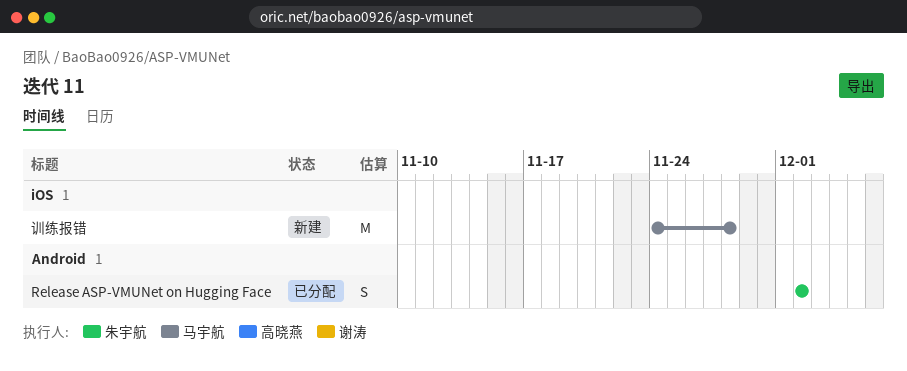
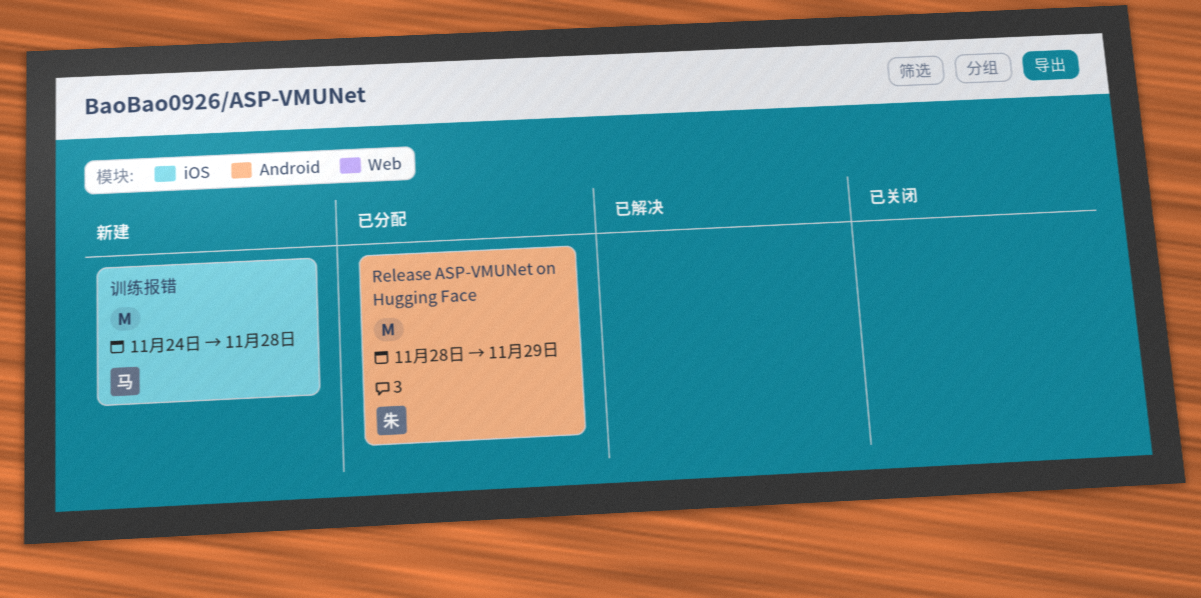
Release ASP-VMUNet on Hugging Face, estimate: S -> M
Release ASP-VMUNet on Hugging Face, start: Dec 2 -> Nov 28
Release ASP-VMUNet on Hugging Face, due: Dec 2 -> Nov 29

